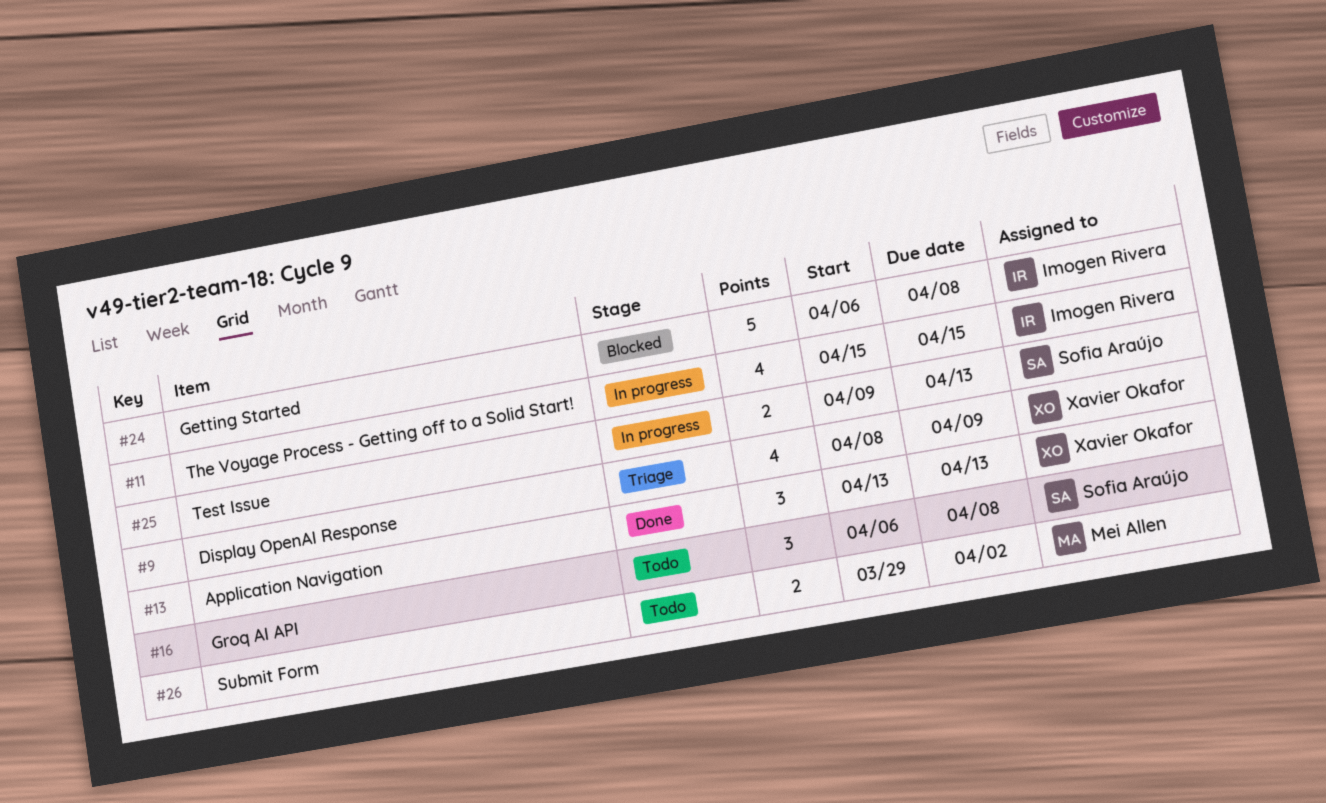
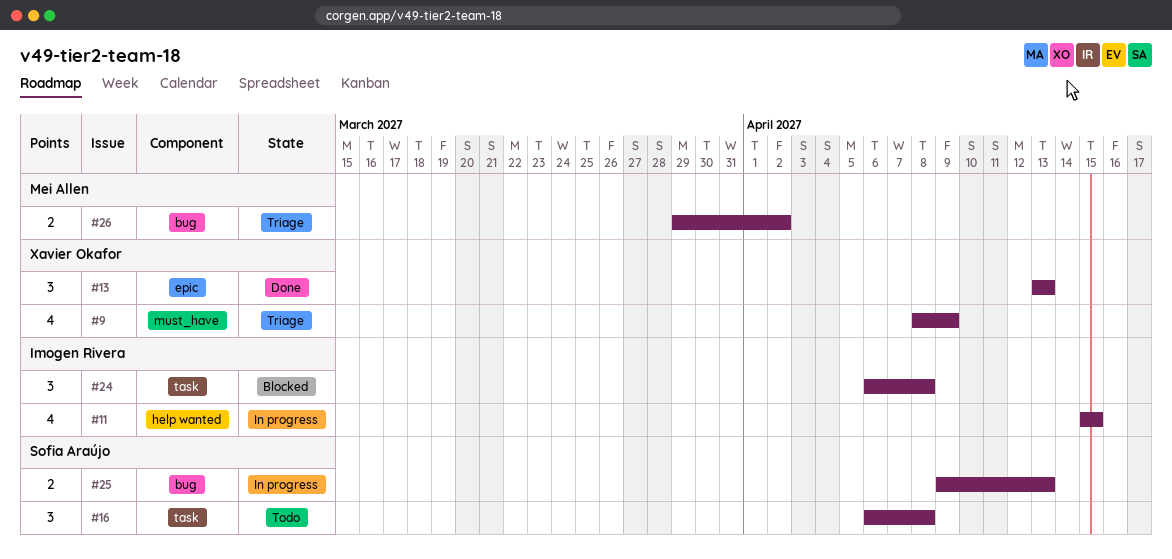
#24, estimate: 5 -> 3
#26, status: Todo -> Triage

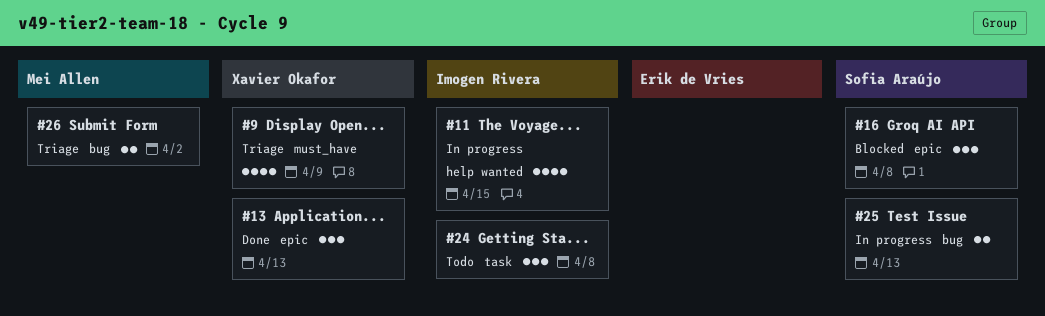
#16, status: Todo -> Blocked
#16, label: task -> epic
#24, status: Blocked -> Todo

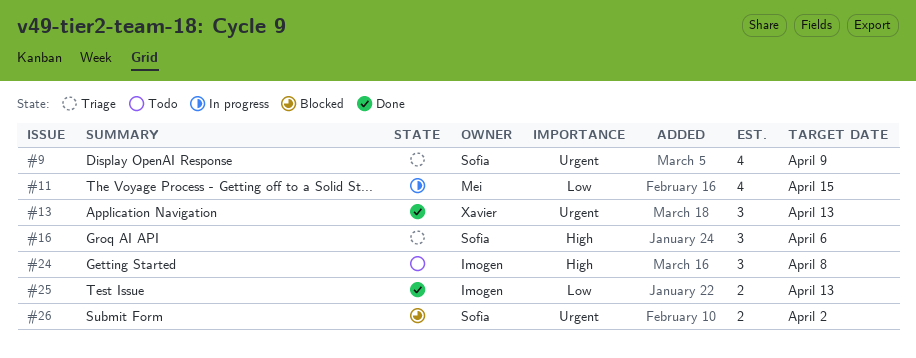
#9, owner: Xavier Okafor -> Sofia Araújo
#11, owner: Imogen Rivera -> Mei Allen
#16, status: Blocked -> Triage
#16, due: Apr 8 -> Apr 6
#25, status: In progress -> Done
#25, owner: Sofia Araújo -> Imogen Rivera
#26, status: Triage -> Blocked
#26, owner: Mei Allen -> Sofia Araújo

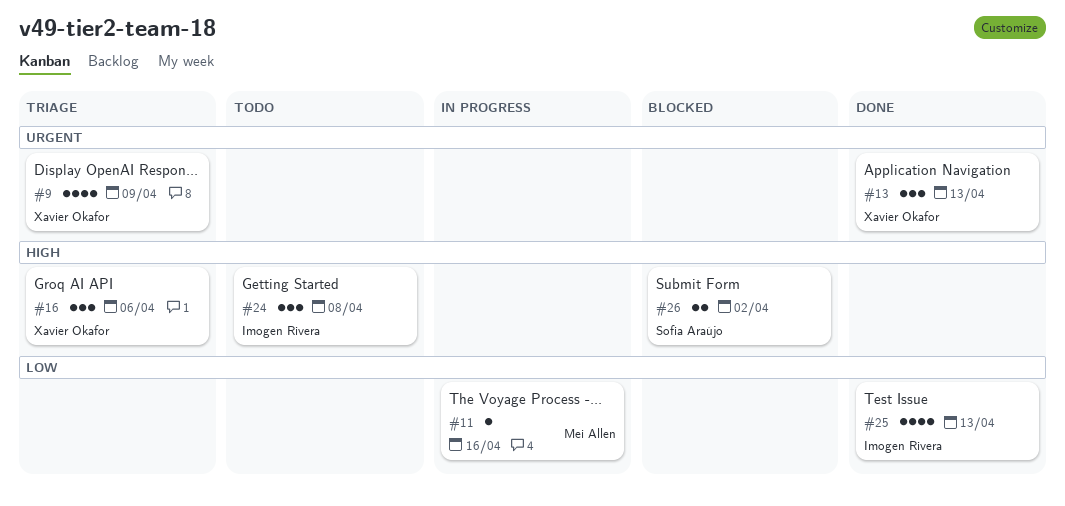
#9, owner: Sofia Araújo -> Xavier Okafor
#11, estimate: 4 -> 1
#11, due: Apr 15 -> Apr 16
#16, owner: Sofia Araújo -> Xavier Okafor
#25, estimate: 2 -> 4
#26, priority: Urgent -> High

